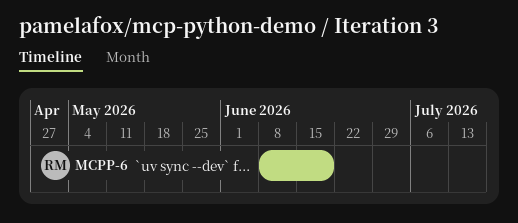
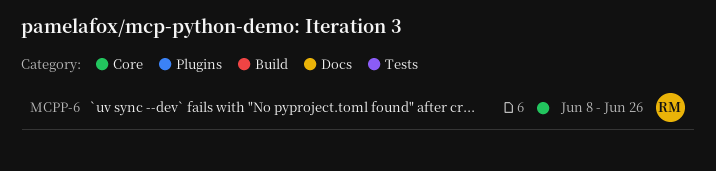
MCPP-6, due: Jun 19 -> Jun 26

